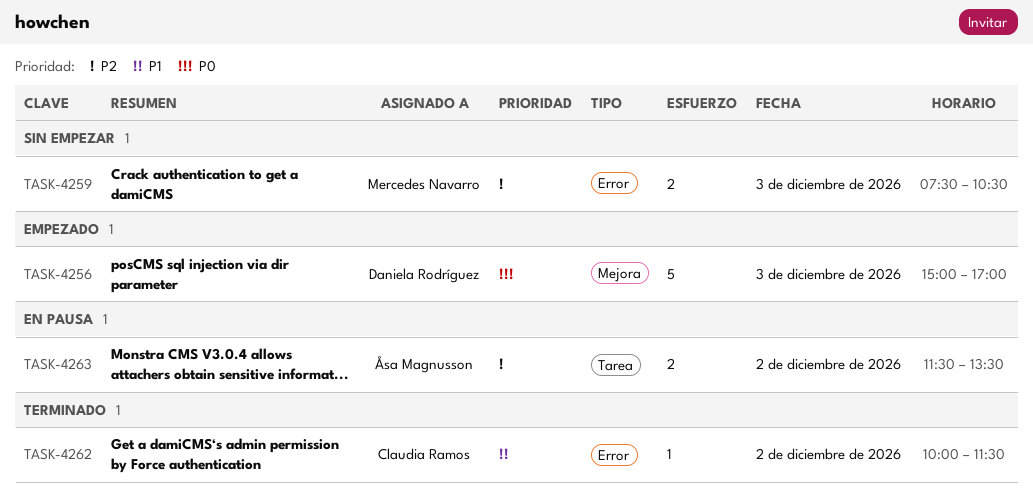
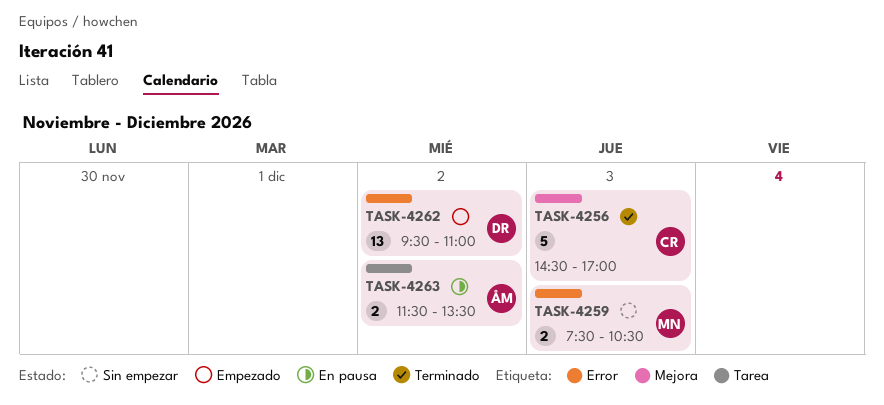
TASK-4256, status: Empezado -> Terminado
TASK-4256, owner: Daniela Rodríguez -> Claudia Ramos
TASK-4256, begins: 15:00 -> 14:30
TASK-4262, status: Terminado -> Empezado
TASK-4262, owner: Claudia Ramos -> Daniela Rodríguez
TASK-4262, estimate: 1 -> 13
TASK-4262, begins: 10:00 -> 09:30
TASK-4262, ends: 11:30 -> 11:00

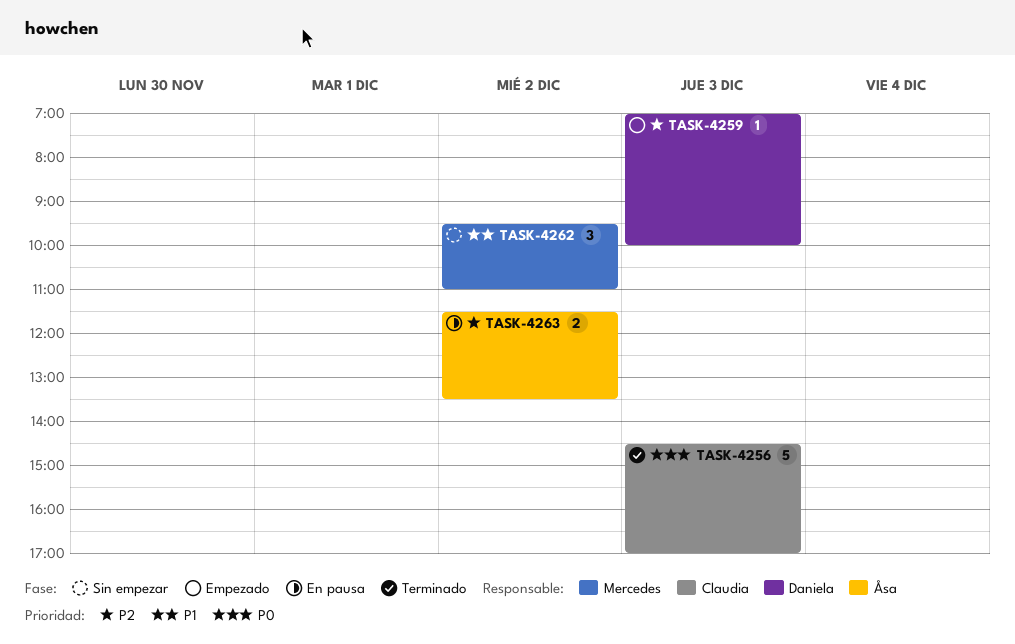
TASK-4259, status: Sin empezar -> Empezado
TASK-4259, owner: Mercedes -> Daniela
TASK-4259, estimate: 2 -> 1
TASK-4259, begins: 07:30 -> 07:00
TASK-4259, ends: 10:30 -> 10:00
TASK-4262, status: Empezado -> Sin empezar
TASK-4262, owner: Daniela -> Mercedes
TASK-4262, estimate: 13 -> 3

